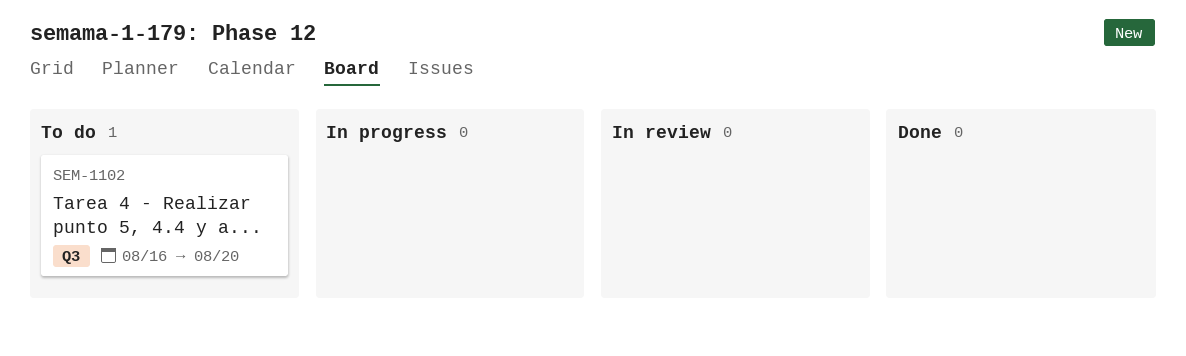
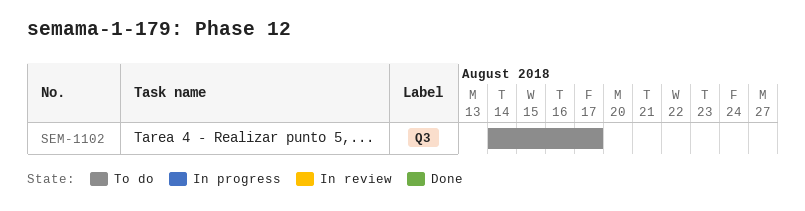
SEM-1102, start: Aug 16 -> Aug 14
SEM-1102, due: Aug 20 -> Aug 17

